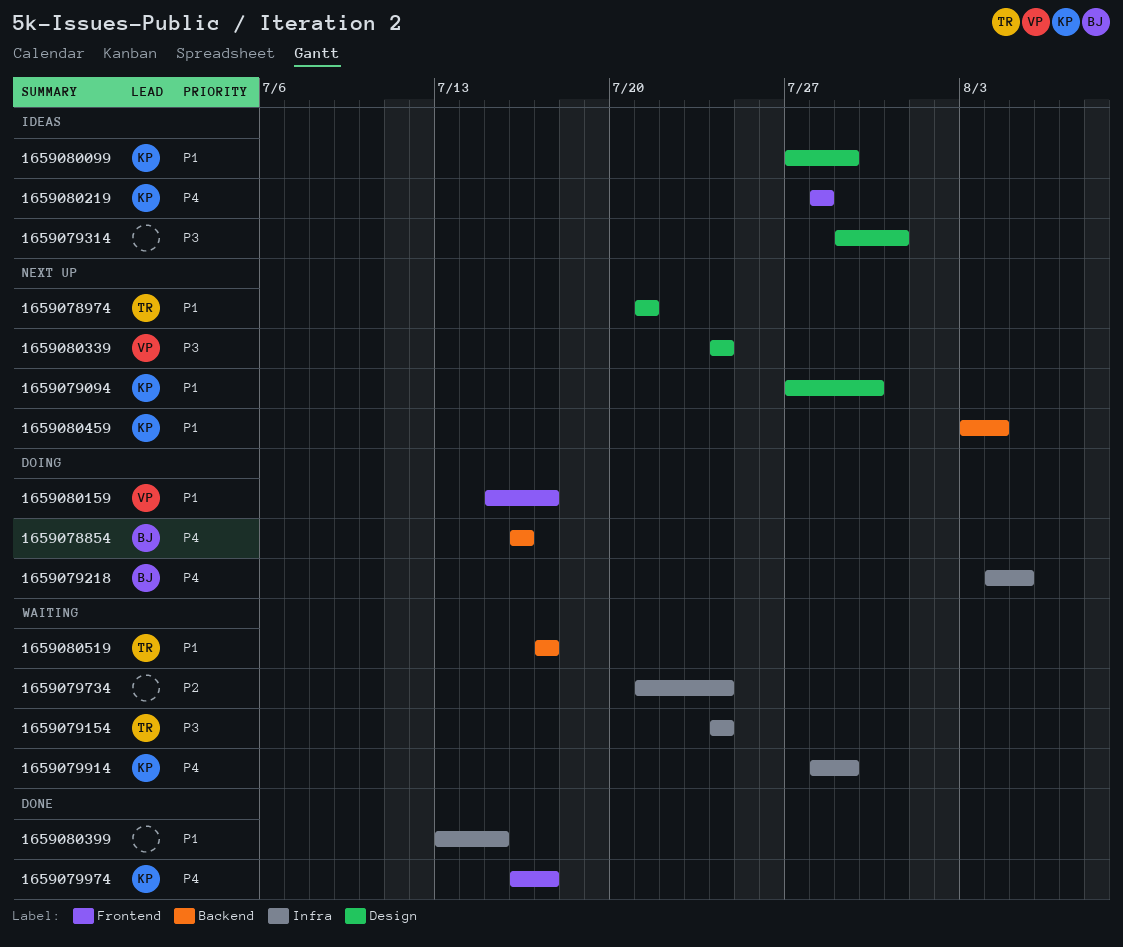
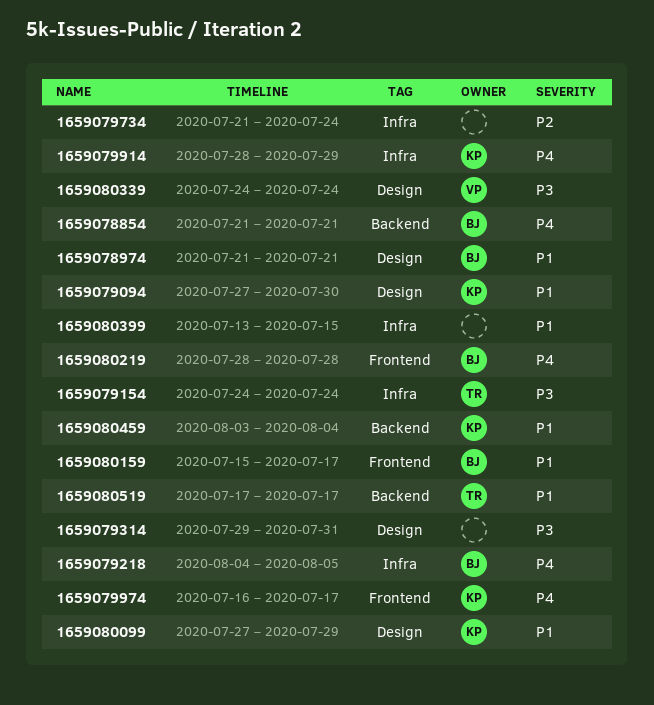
1659078854, start: Jul 16 -> Jul 21
1659078854, due: Jul 16 -> Jul 21
1659078974, owner: TR -> BJ
1659080159, owner: VP -> BJ
1659080219, owner: KP -> BJ

